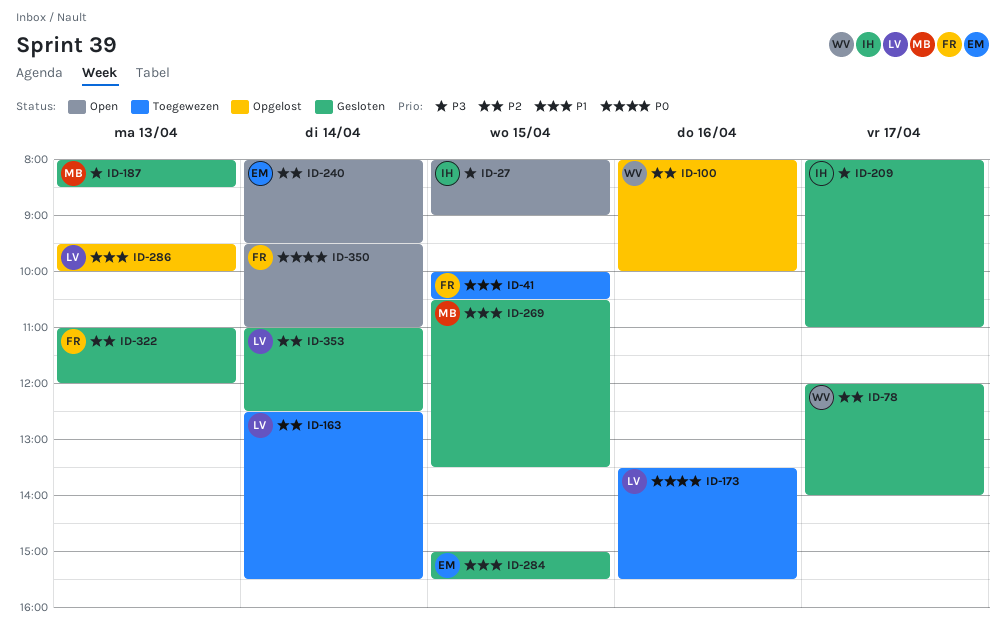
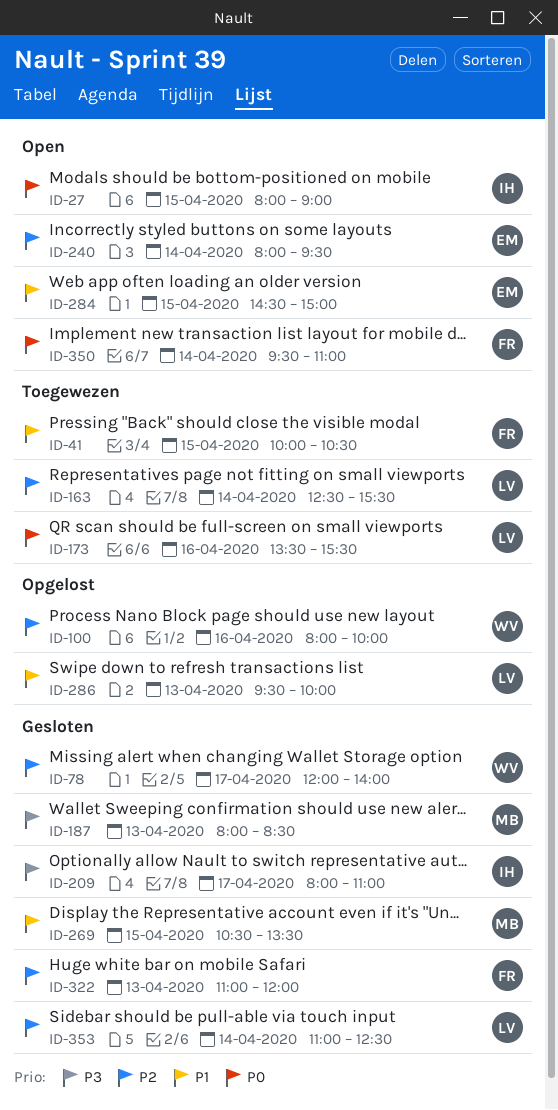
ID-27, priority: P3 -> P0
ID-284, status: Gesloten -> Open
ID-284, begins: 15:00 -> 14:30
ID-284, ends: 15:30 -> 15:00

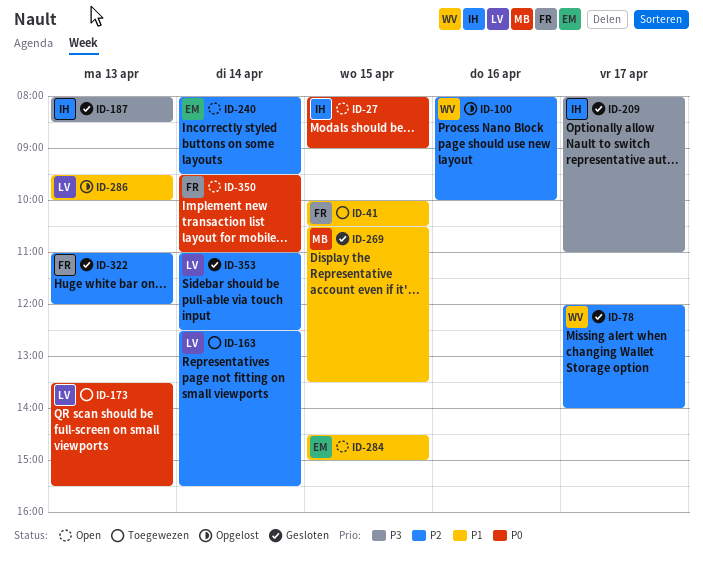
ID-173, day: Apr 16 -> Apr 13
ID-187, owner: MB -> IH

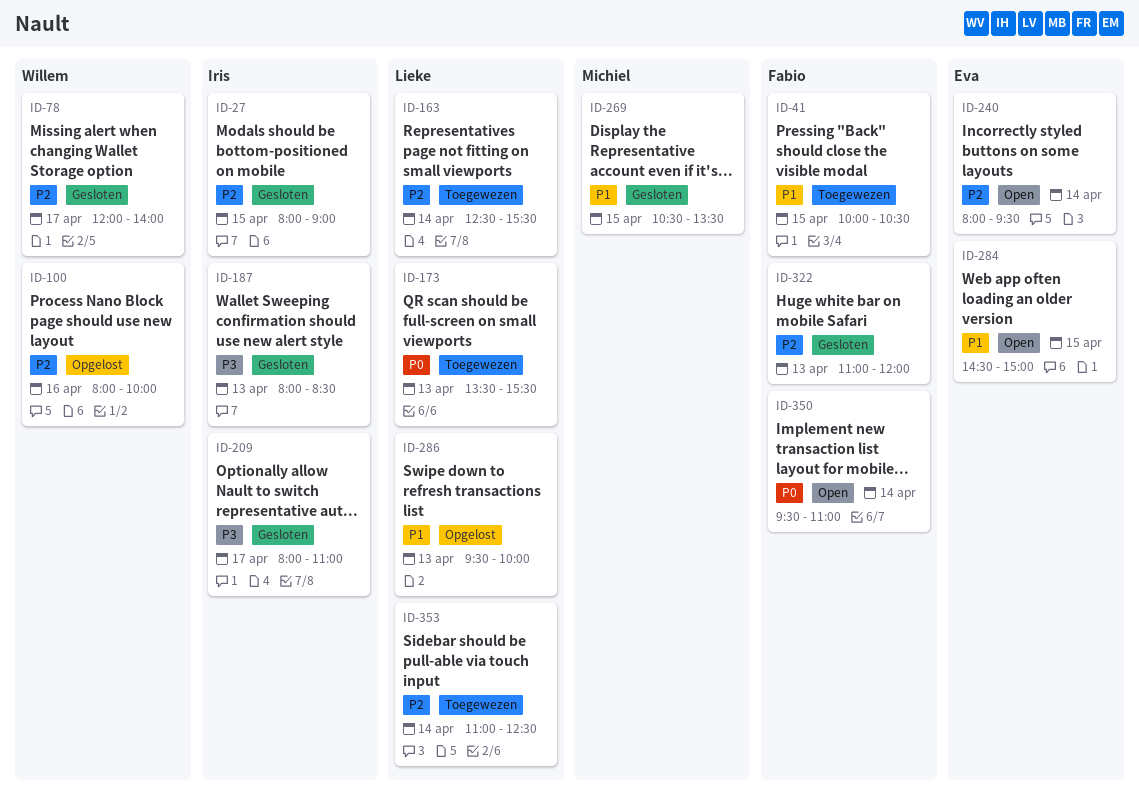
ID-27, status: Open -> Gesloten
ID-27, priority: P0 -> P2
ID-353, status: Gesloten -> Toegewezen

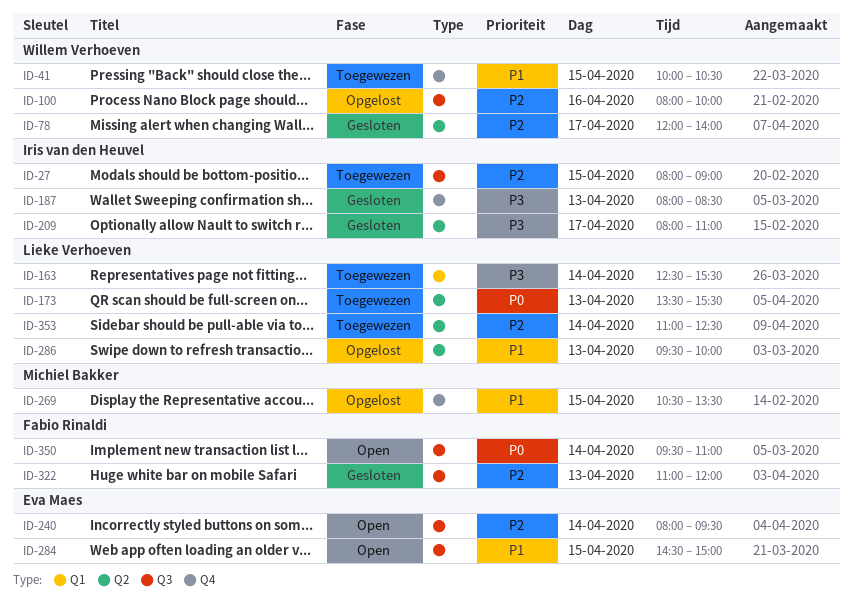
ID-27, status: Gesloten -> Toegewezen
ID-41, owner: Fabio Rinaldi -> Willem Verhoeven
ID-163, priority: P2 -> P3
ID-269, status: Gesloten -> Opgelost

